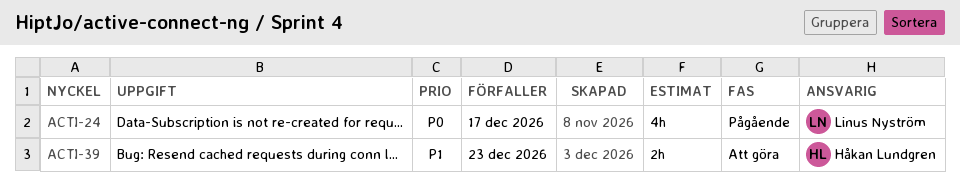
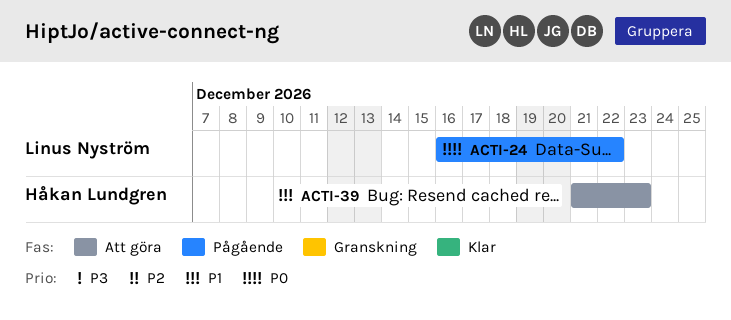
ACTI-24, due: Dec 17 -> Dec 22

